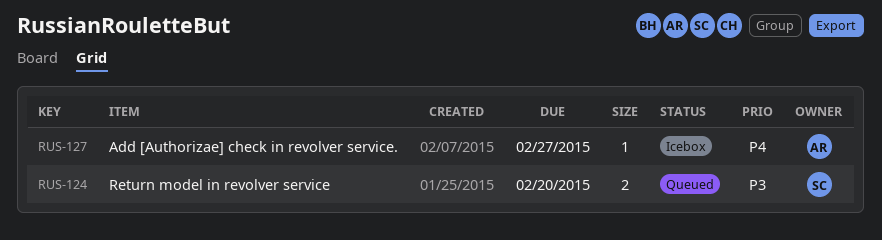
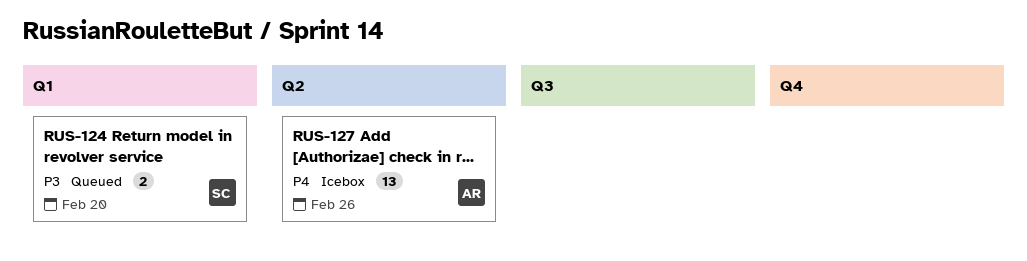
RUS-127, estimate: 1 -> 13
RUS-127, due: Feb 27 -> Feb 26

